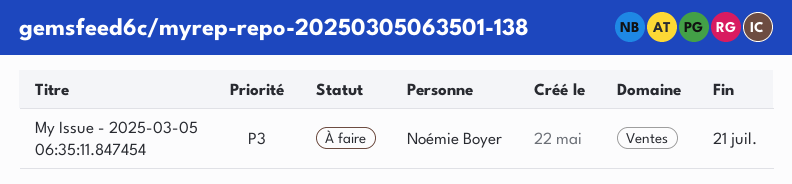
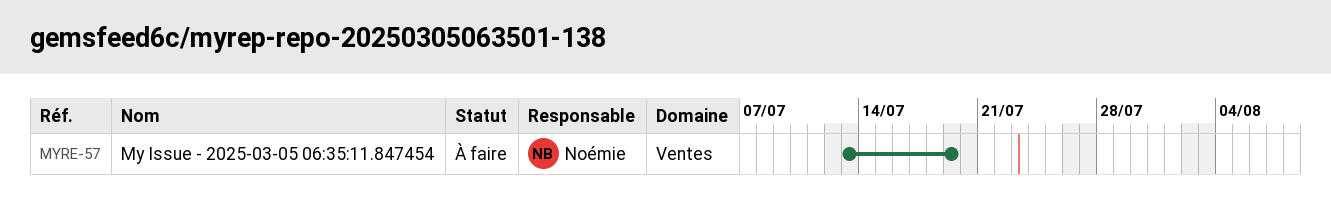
My Issue - 2025-03-05 06:35:11.847454, due: Jul 21 -> Jul 19

